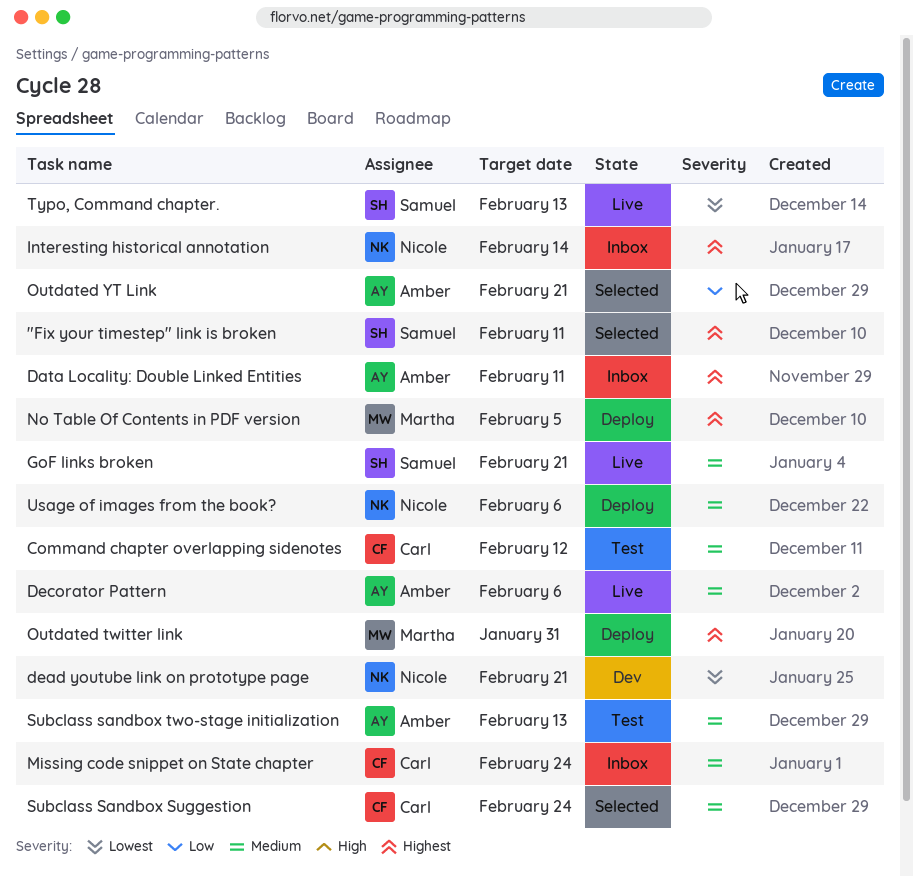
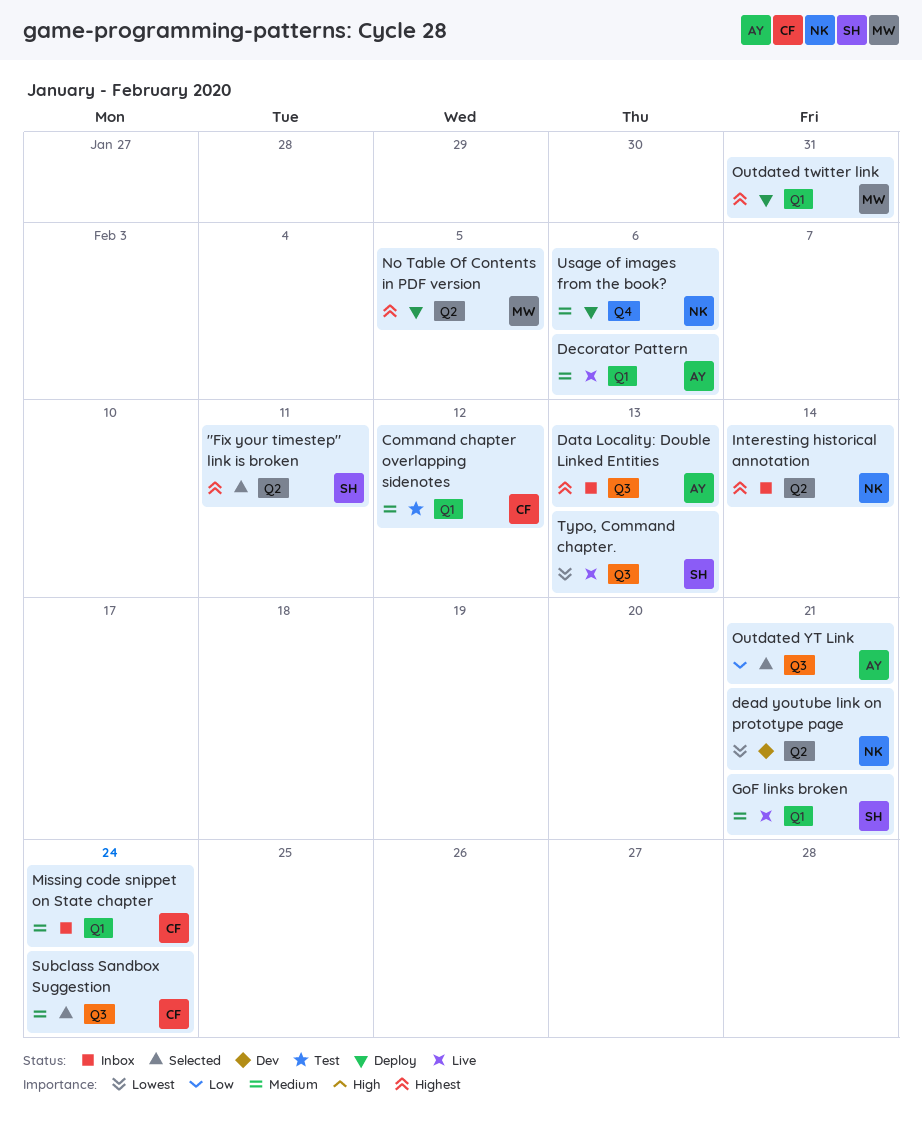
Data Locality: Double Linked Entities, due: Feb 11 -> Feb 13
Subclass sandbox two-stage initialization: present -> none

